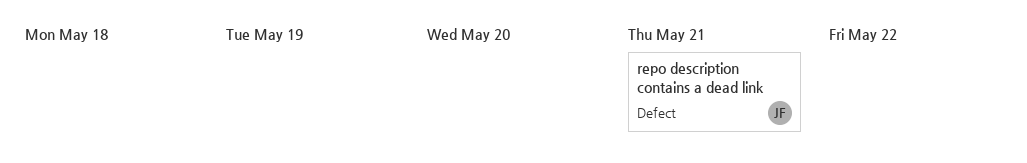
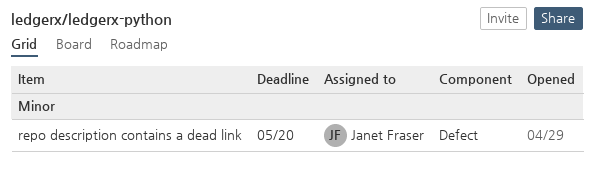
repo description contains a dead link, due: May 21 -> May 20

